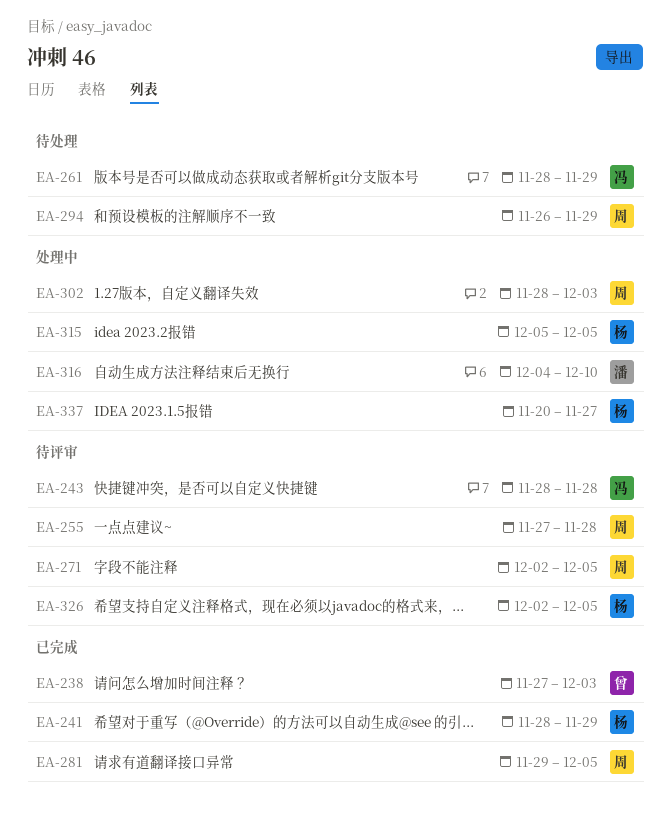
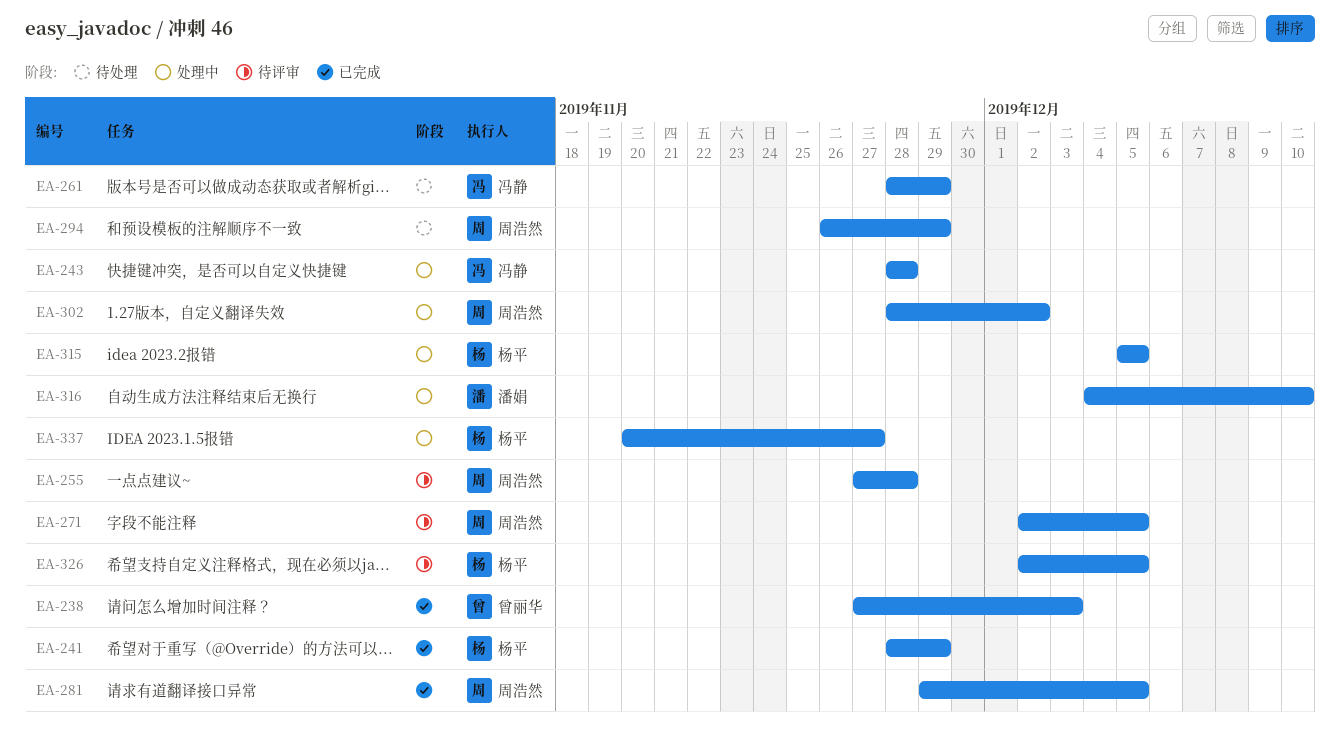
EA-243, status: 待评审 -> 处理中
EA-302, due: Dec 3 -> Dec 2

